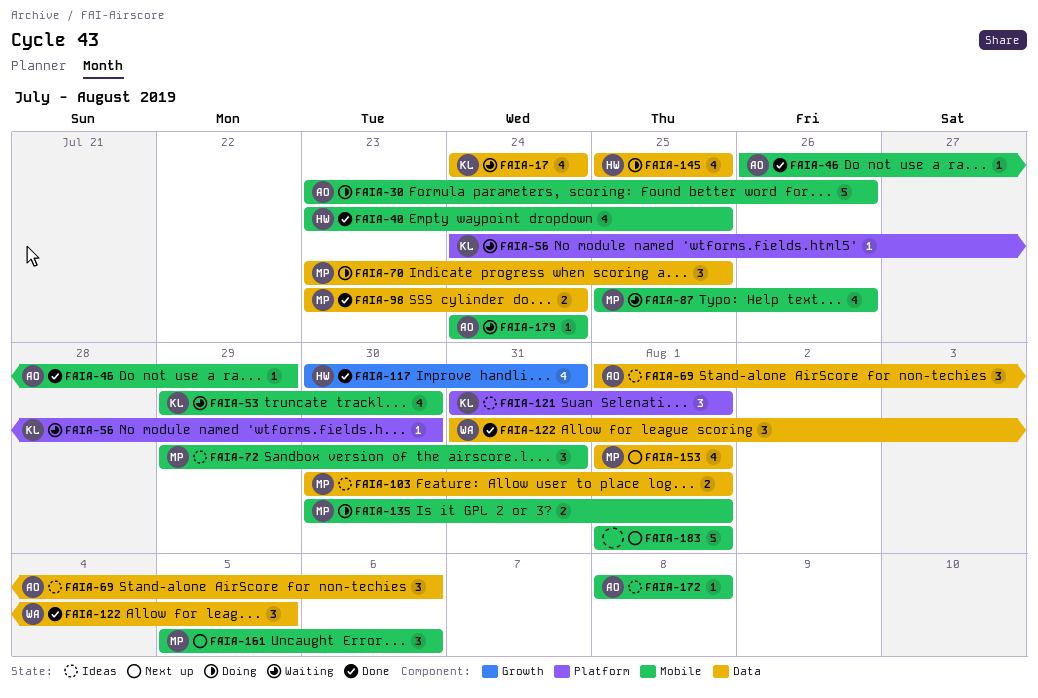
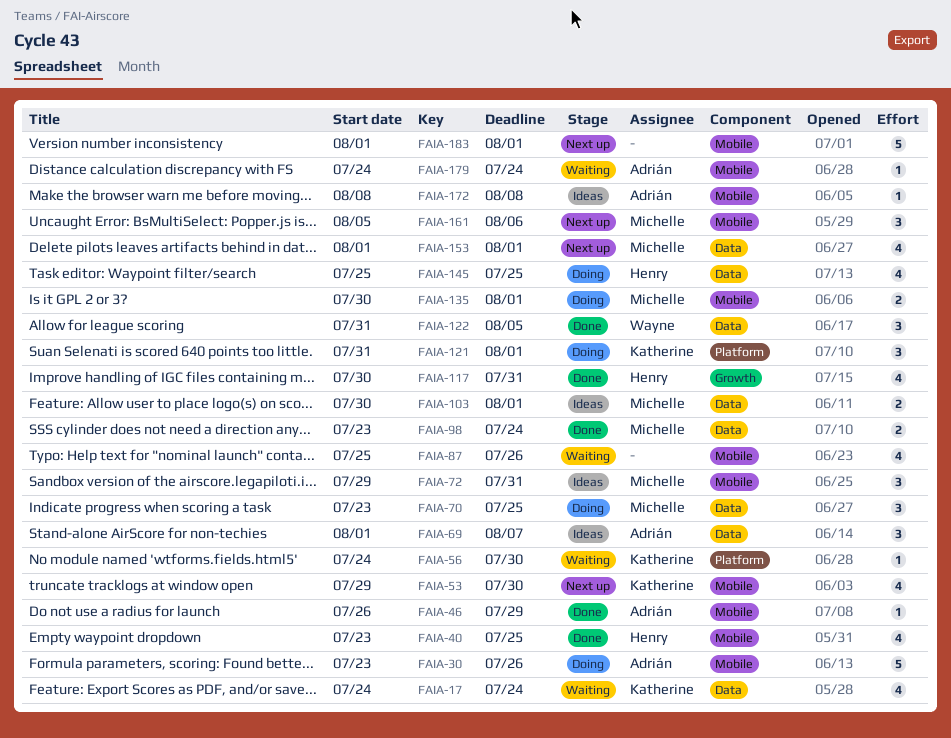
FAIA-53, status: Waiting -> Next up
FAIA-69, due: Aug 6 -> Aug 7
FAIA-87, owner: Michelle -> none
FAIA-121, status: Ideas -> Doing

